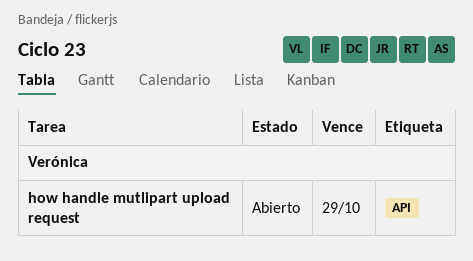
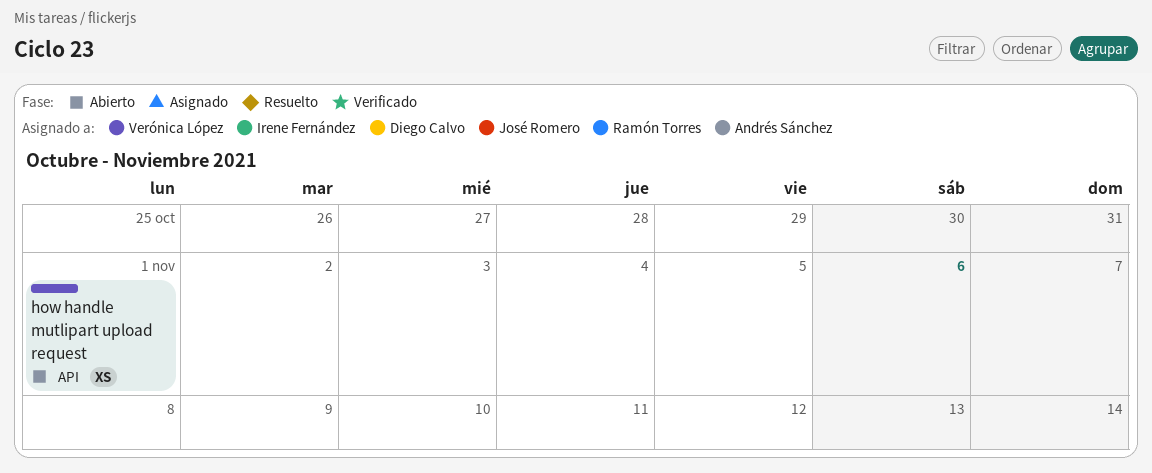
how handle mutlipart upload request, due: Oct 29 -> Nov 1

